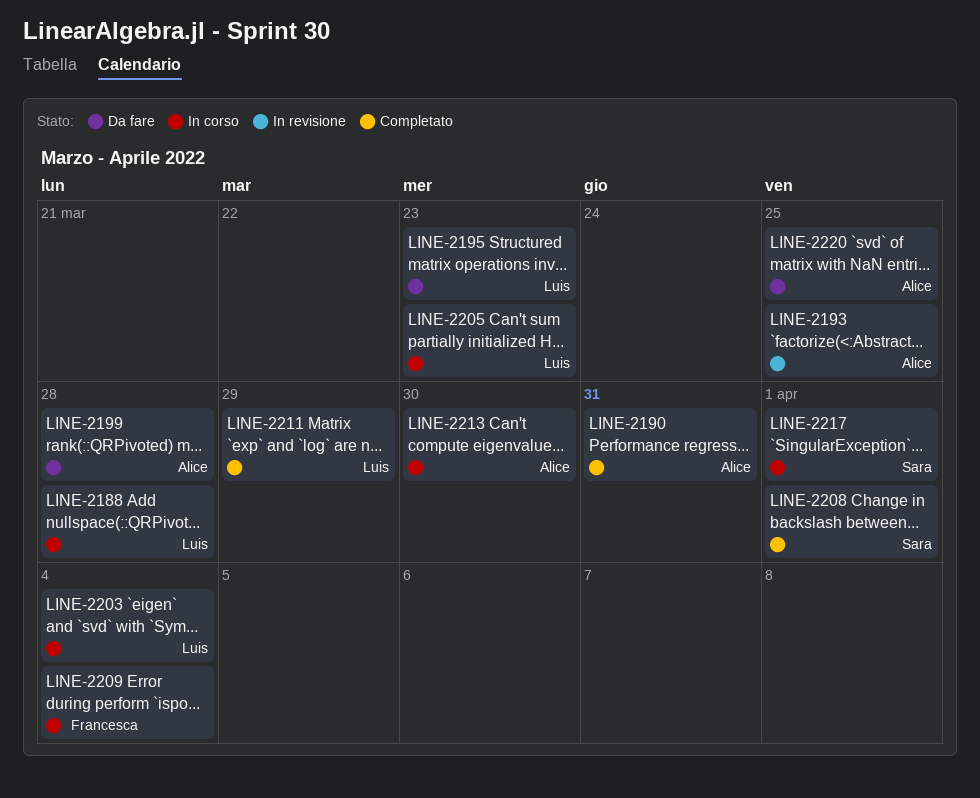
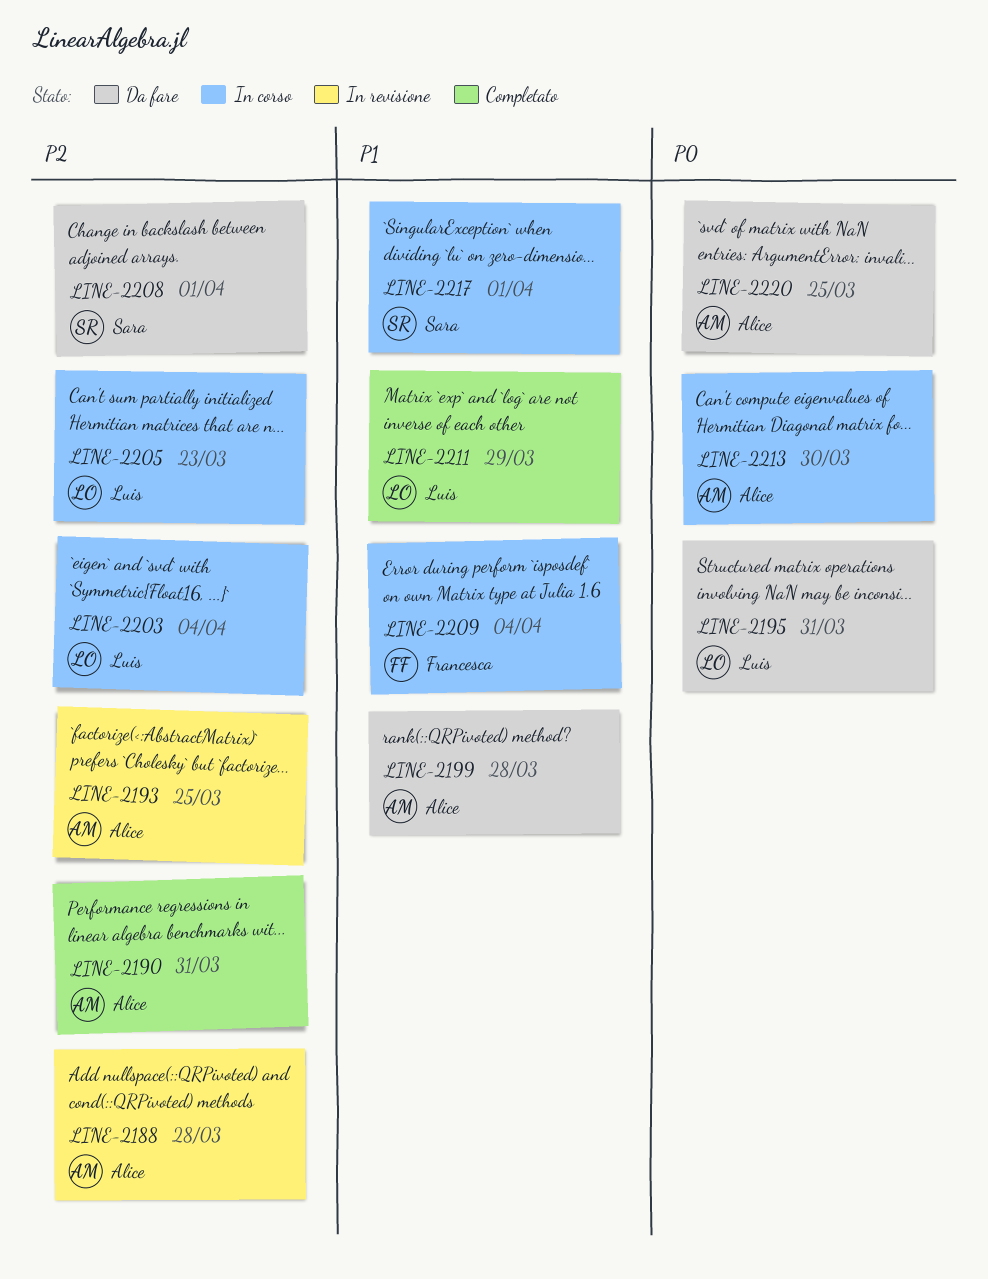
LINE-2188, status: In corso -> In revisione
LINE-2188, owner: Luis -> Alice
LINE-2195, due: Mar 23 -> Mar 31
LINE-2208, status: Completato -> Da fare

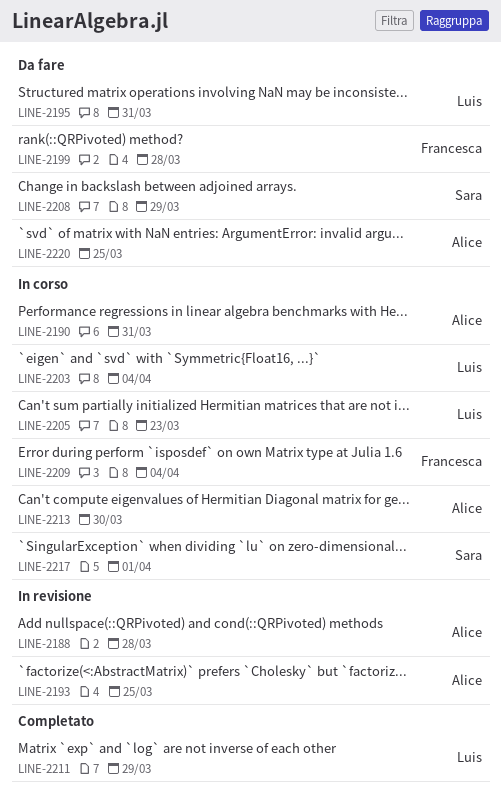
LINE-2190, status: Completato -> In corso
LINE-2199, owner: Alice -> Francesca
LINE-2208, due: Apr 1 -> Mar 29

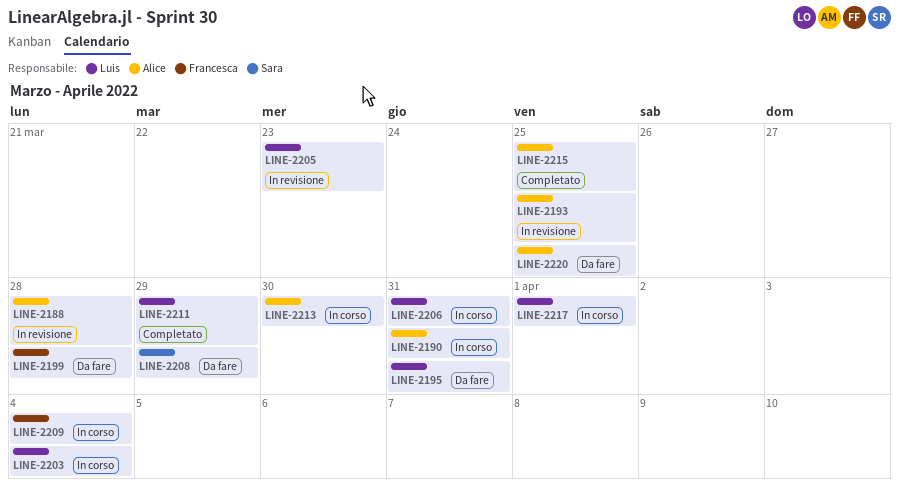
LINE-2205, status: In corso -> In revisione
LINE-2206: none -> present
LINE-2215: none -> present
LINE-2217, owner: Sara -> Luis

